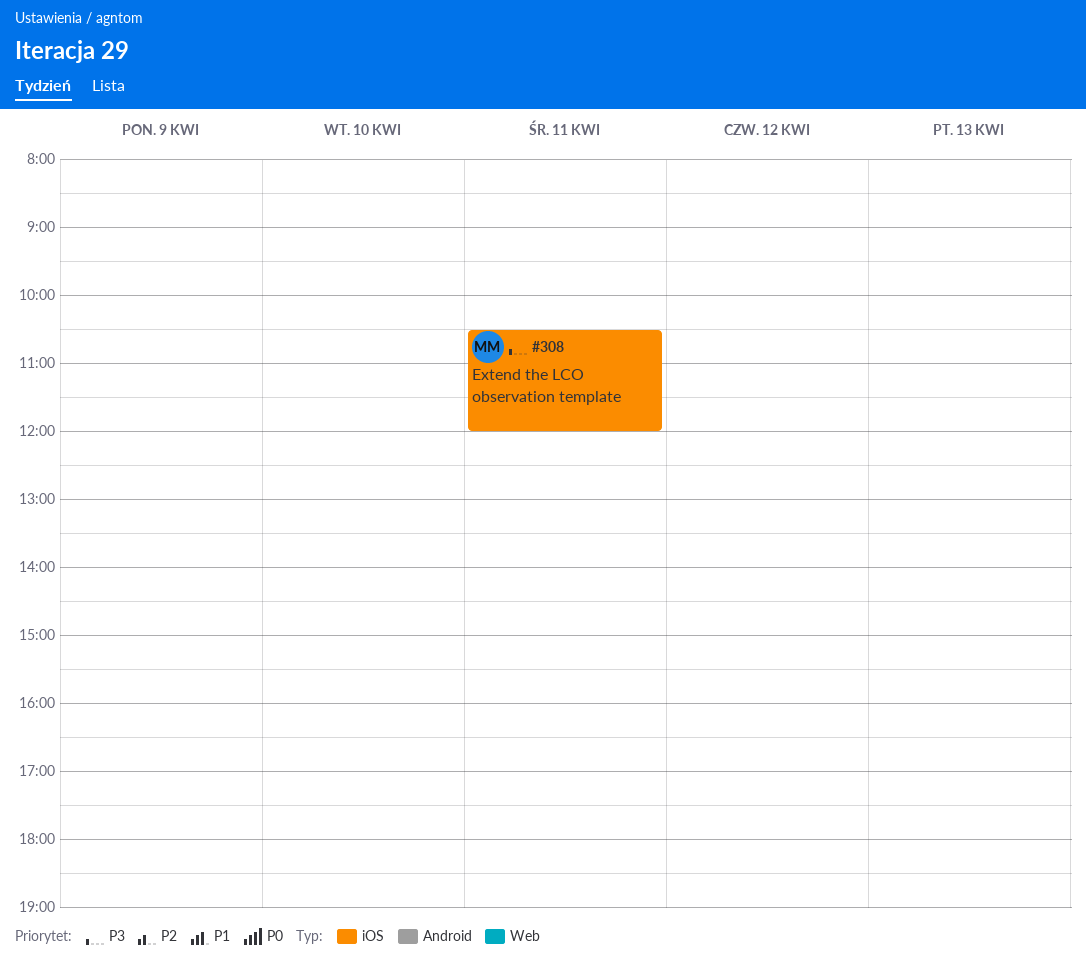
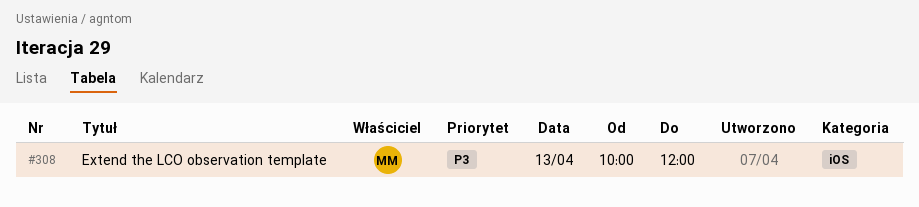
#308, day: Apr 11 -> Apr 13
#308, begins: 10:30 -> 10:00

